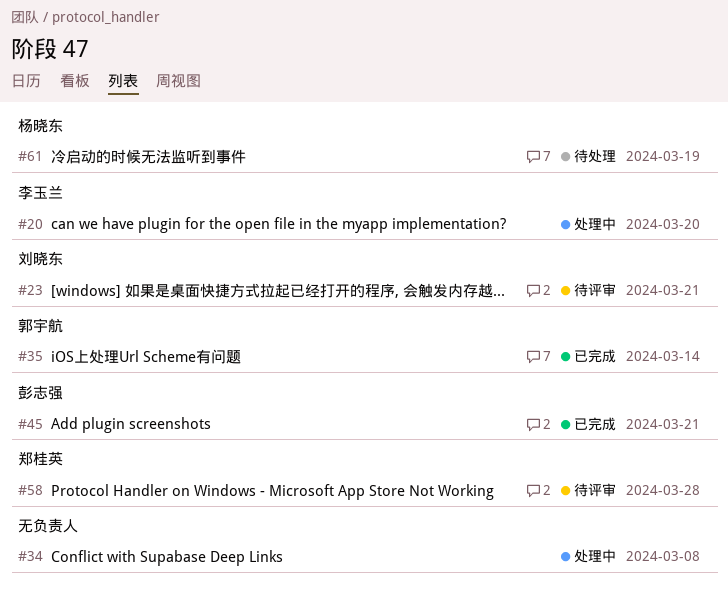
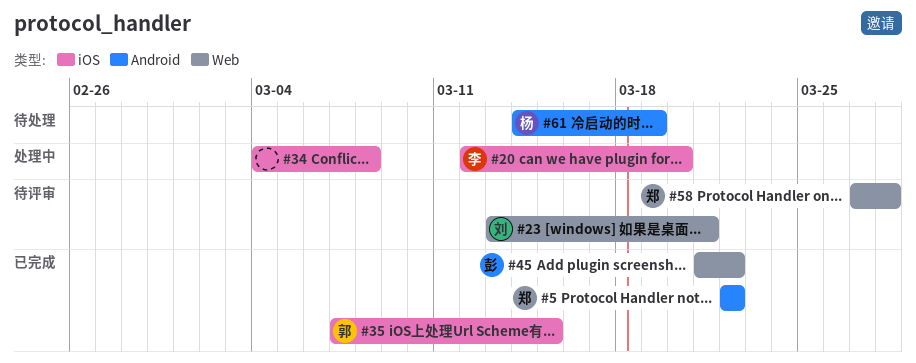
#5: none -> present
#35, due: Mar 14 -> Mar 15
#45, due: Mar 21 -> Mar 22

